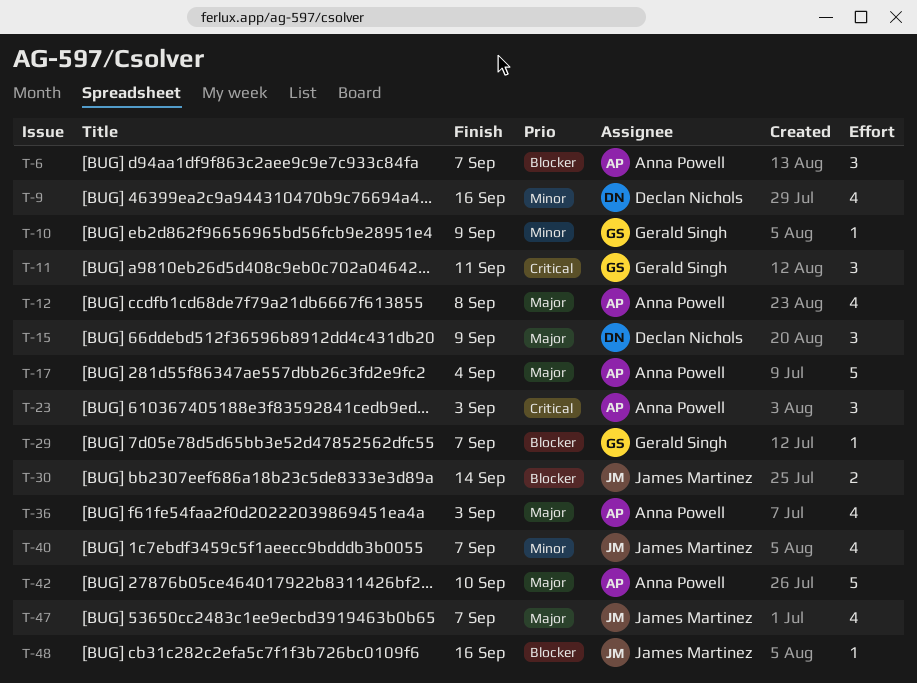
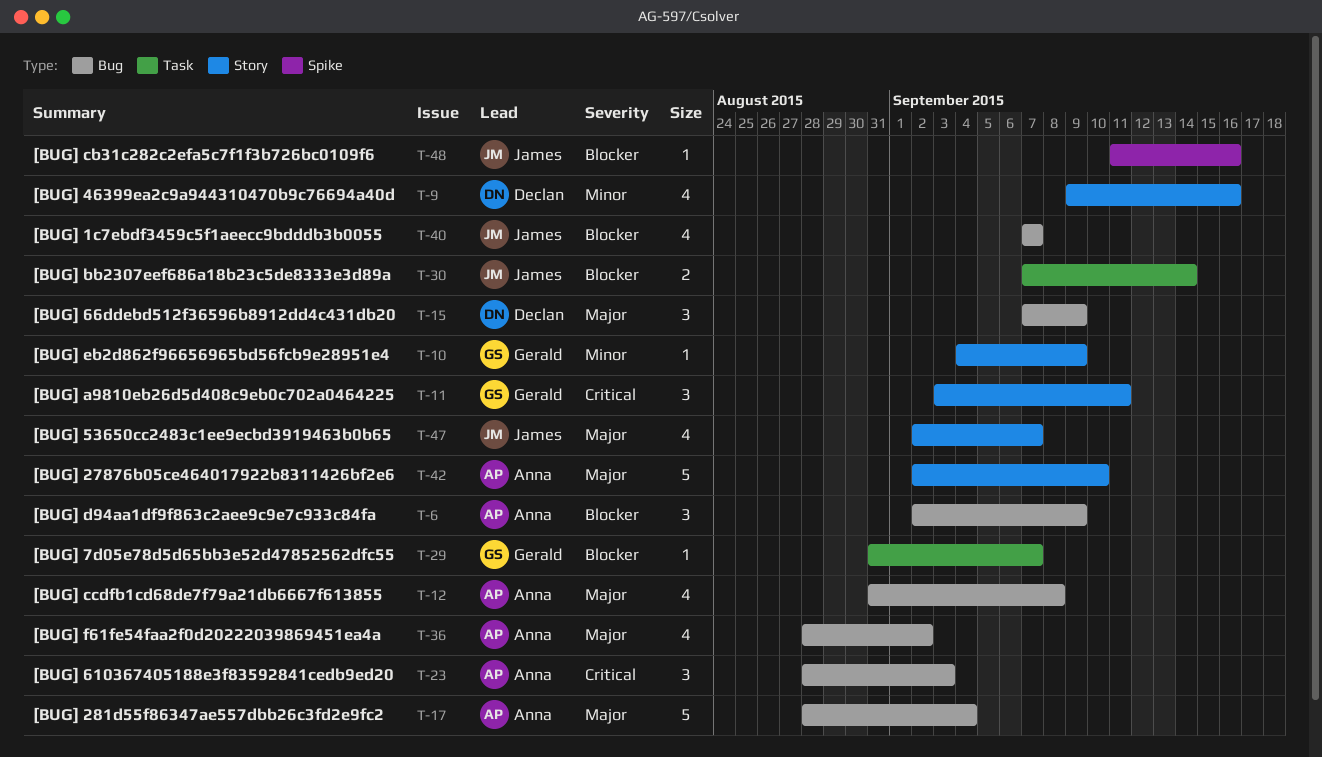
T-6, due: Sep 7 -> Sep 9
T-36, due: Sep 3 -> Sep 2
T-40, priority: Minor -> Blocker

